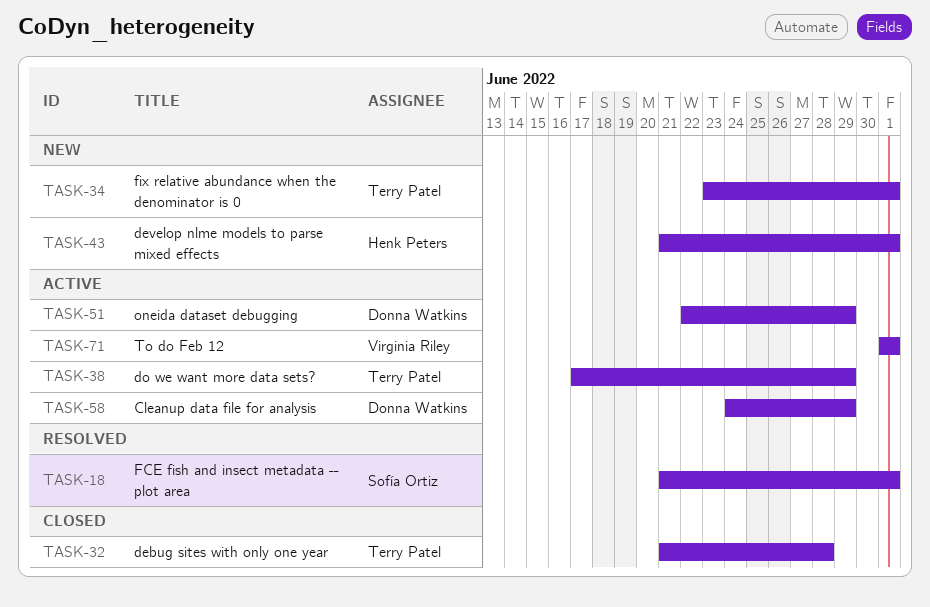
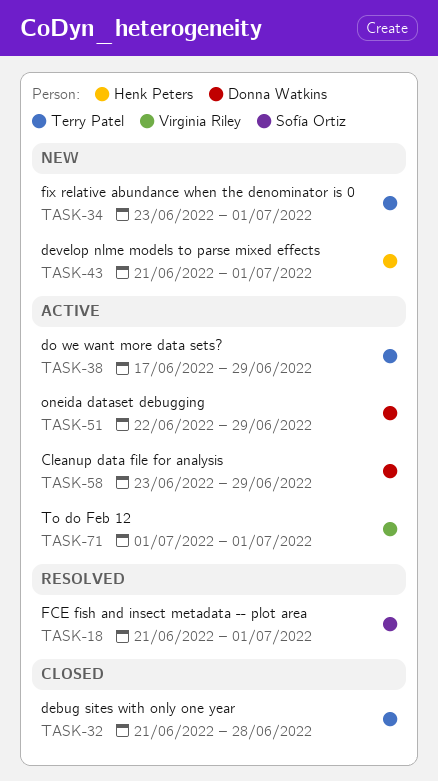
TASK-58, start: Jun 24 -> Jun 23

